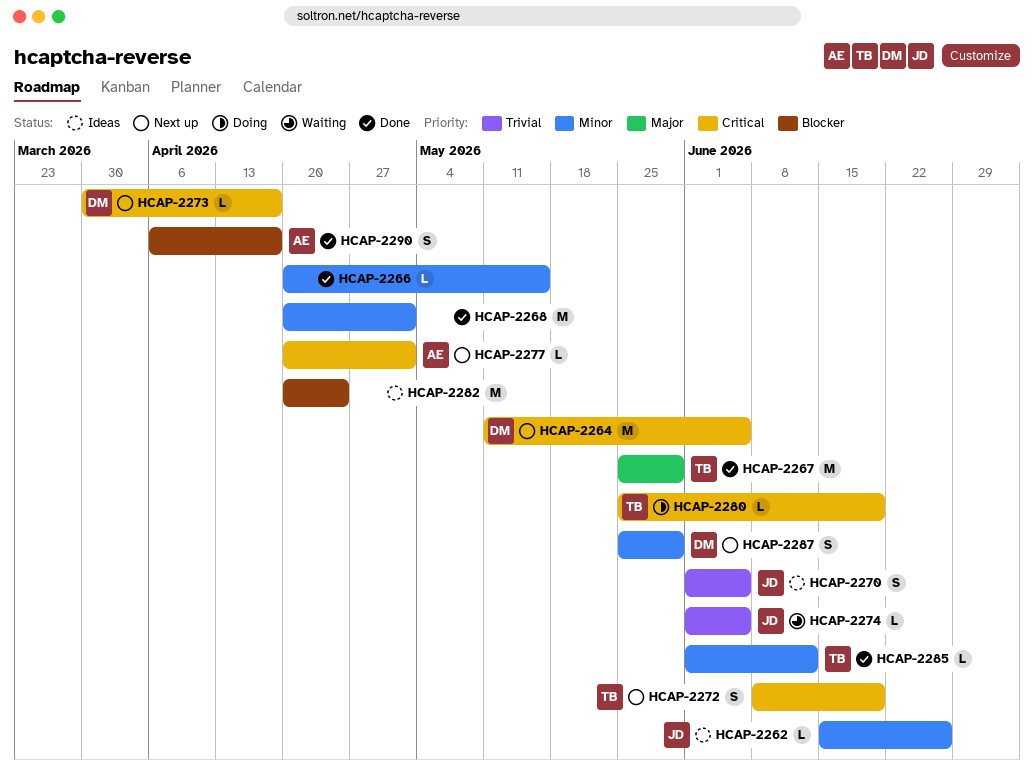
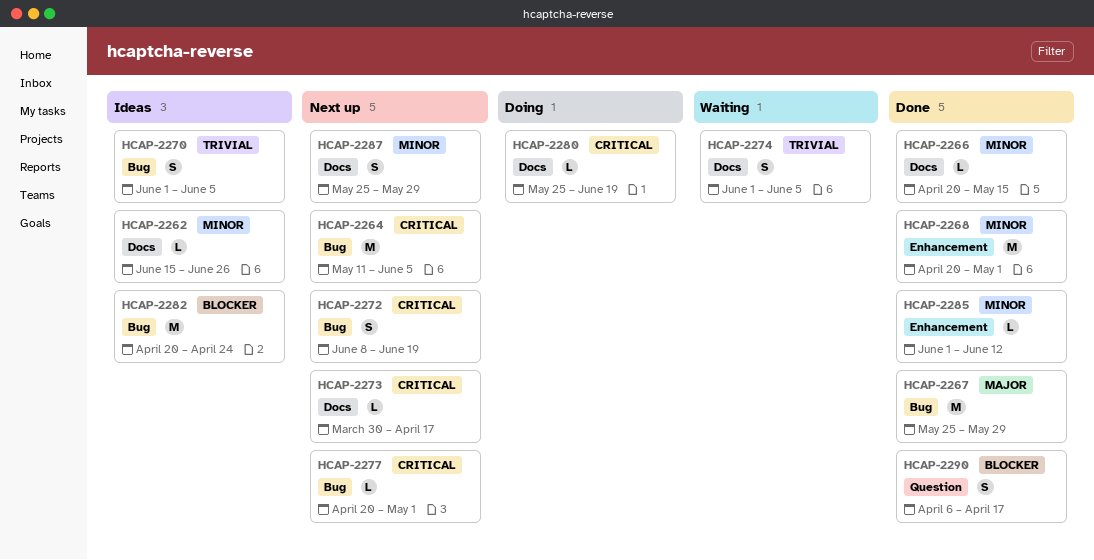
HCAP-2274, estimate: L -> S

